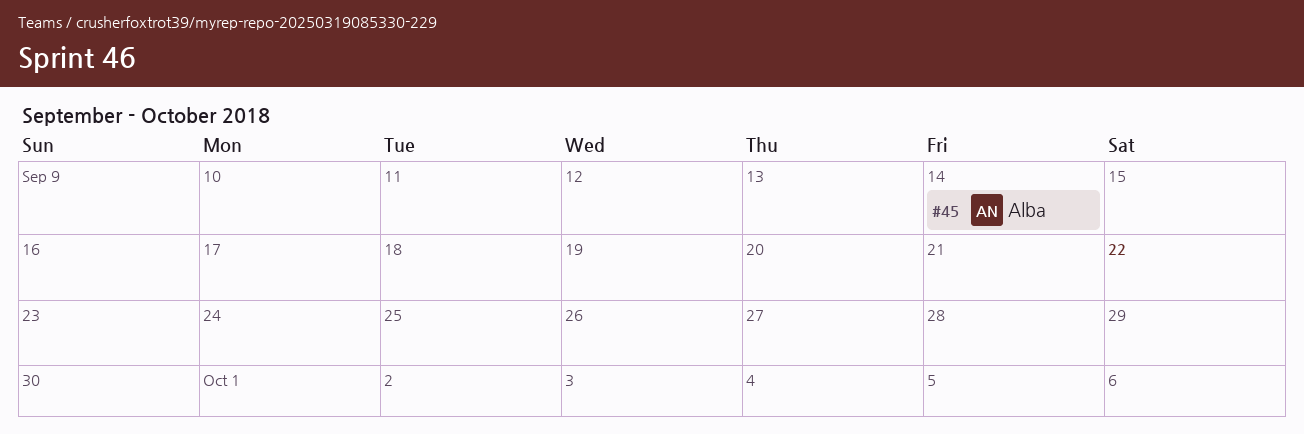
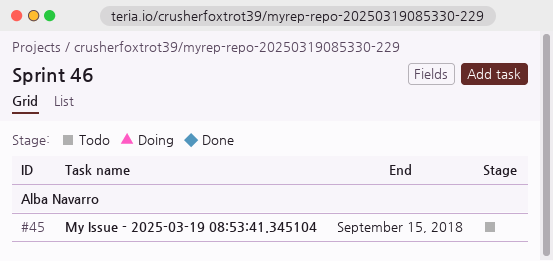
#45, due: Sep 14 -> Sep 15

